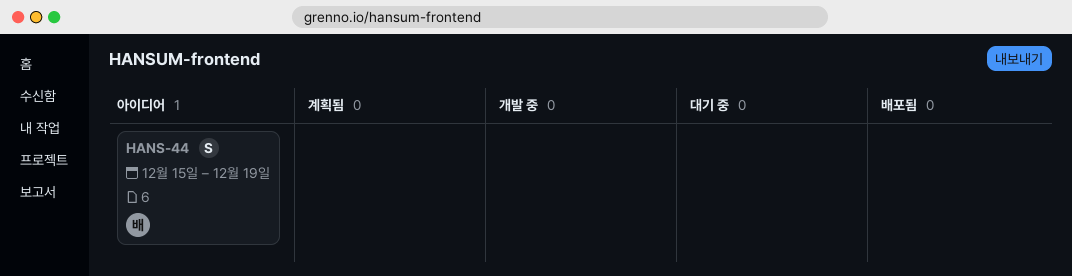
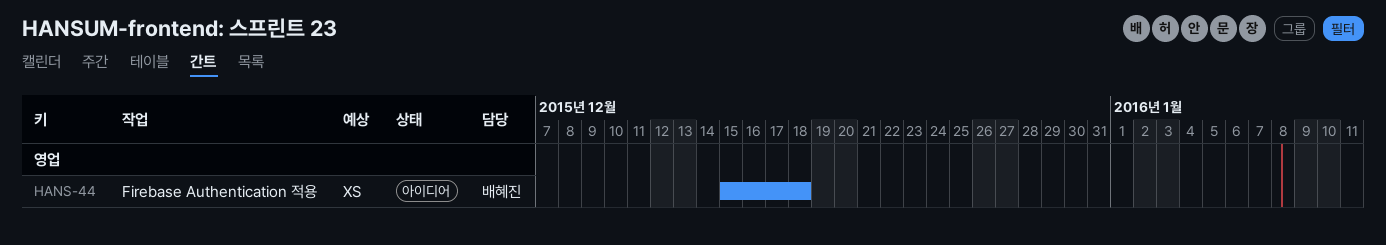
HANS-44, estimate: S -> XS
HANS-44, due: Dec 19 -> Dec 18

